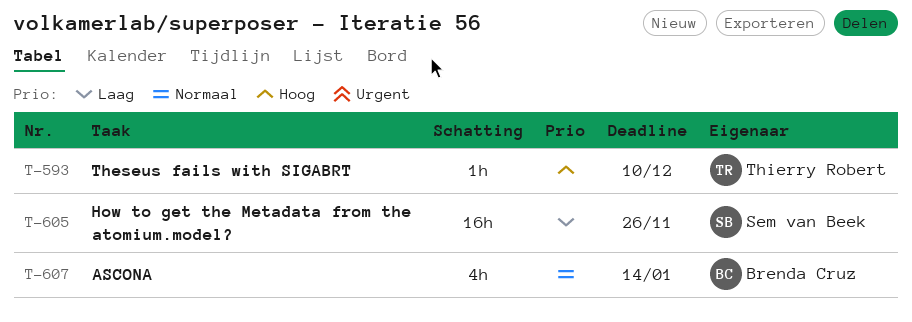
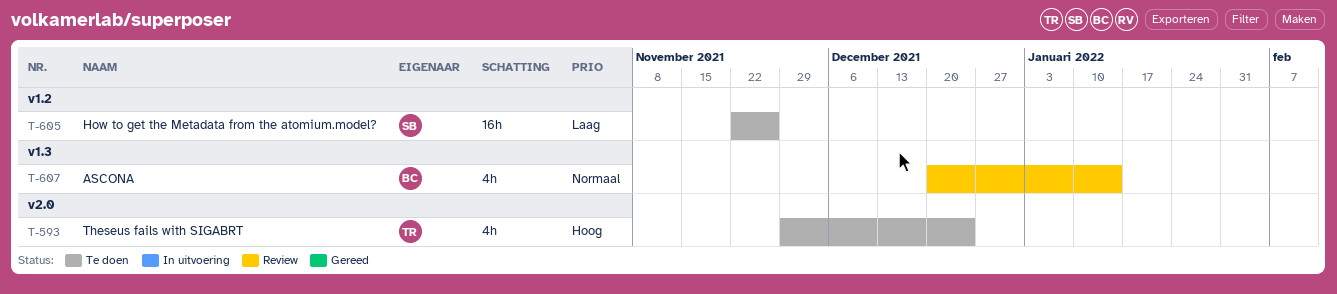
T-593, estimate: 1h -> 4h
T-593, due: Dec 10 -> Dec 24

